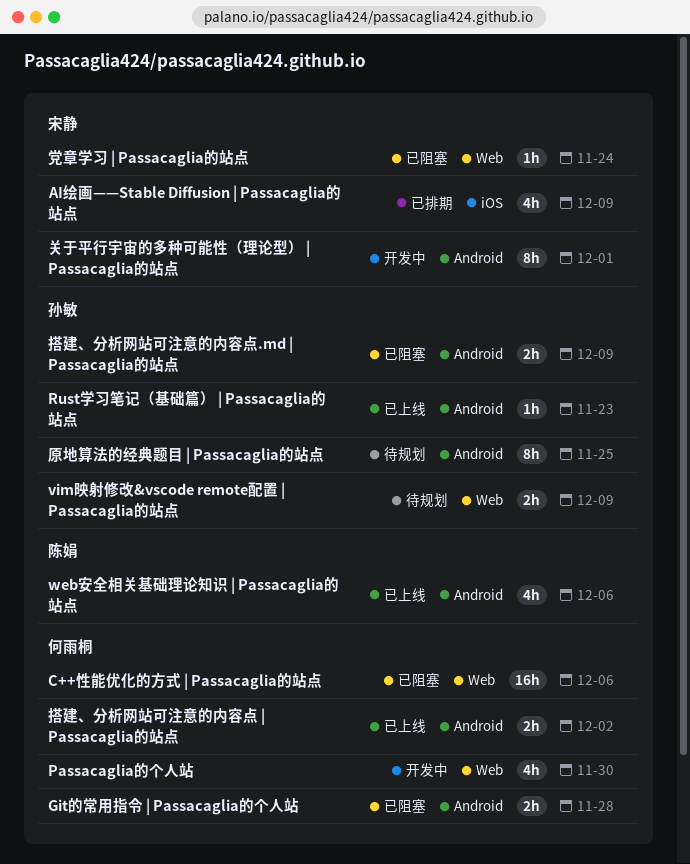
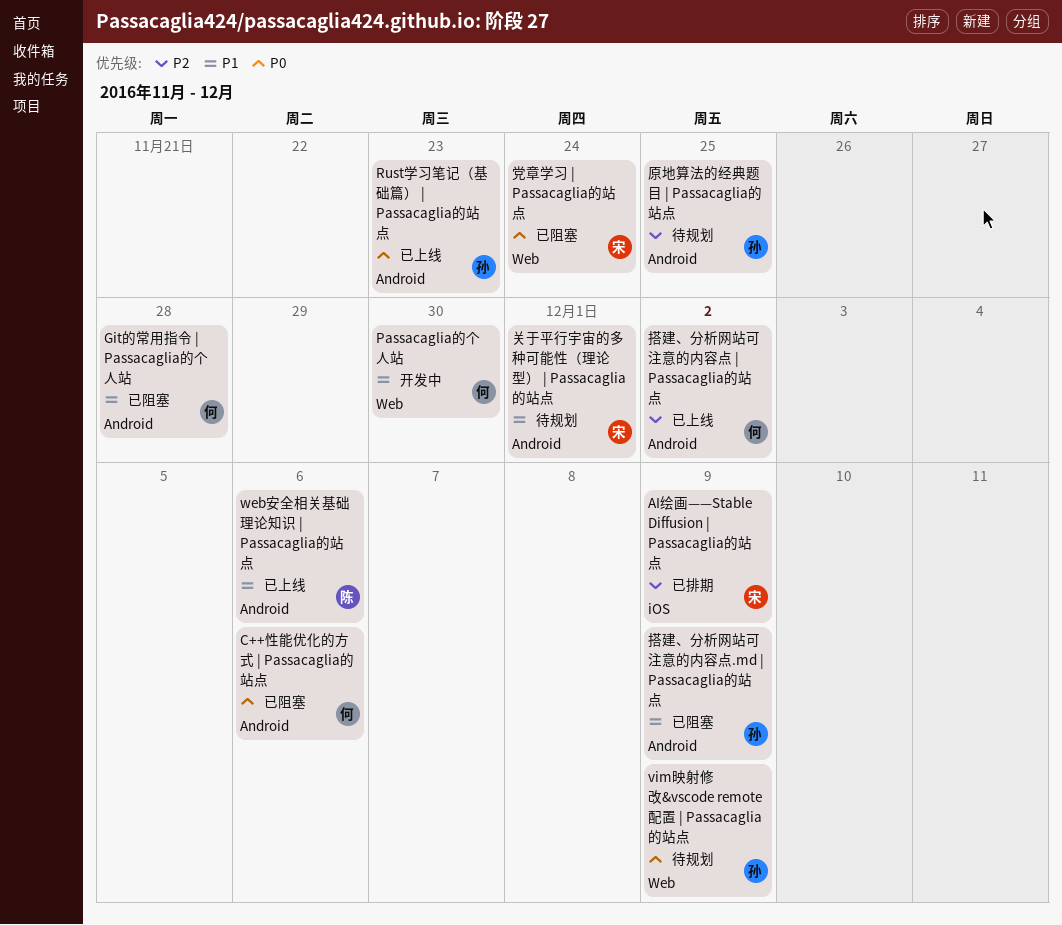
C++性能优化的方式 | Passacaglia的站点, label: Web -> Android
关于平行宇宙的多种可能性（理论型） | Passacaglia的站点, status: 开发中 -> 待规划

